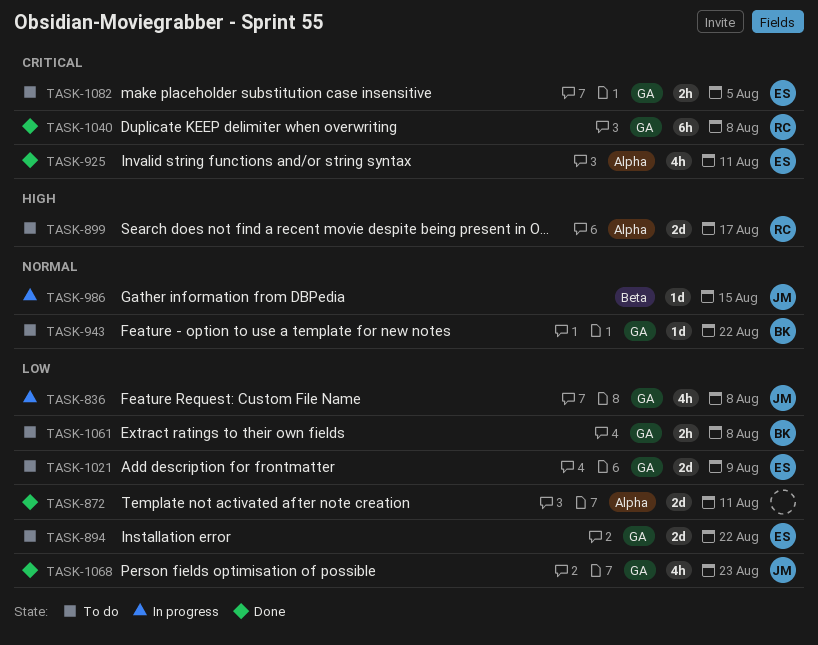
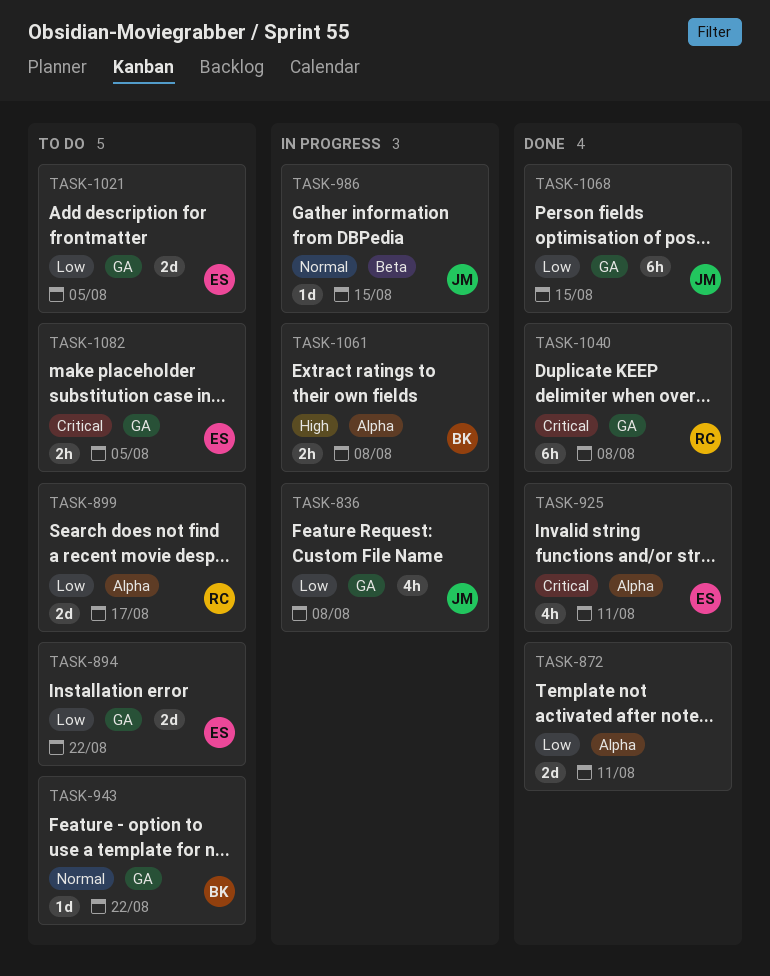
TASK-899, priority: High -> Low
TASK-1021, due: Aug 9 -> Aug 5
TASK-1061, status: To do -> In progress
TASK-1061, priority: Low -> High
TASK-1061, label: GA -> Alpha
TASK-1068, estimate: 4h -> 6h
TASK-1068, due: Aug 23 -> Aug 15

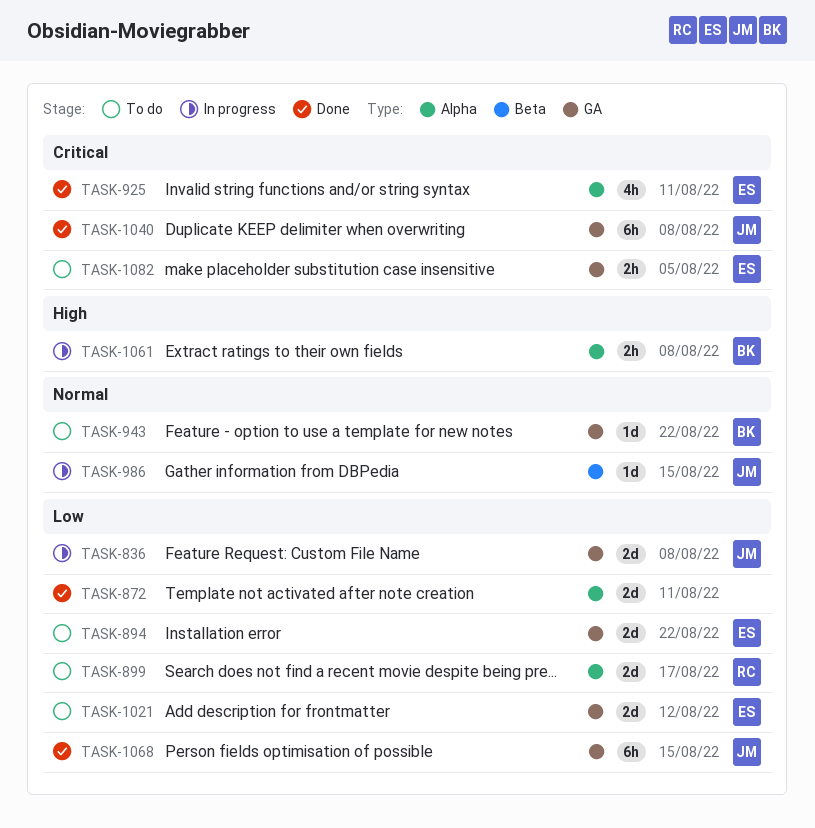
TASK-836, estimate: 4h -> 2d
TASK-1021, due: Aug 5 -> Aug 12
TASK-1040, owner: RC -> JM

